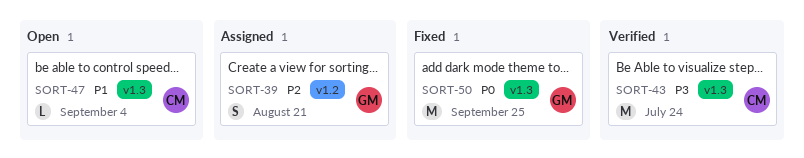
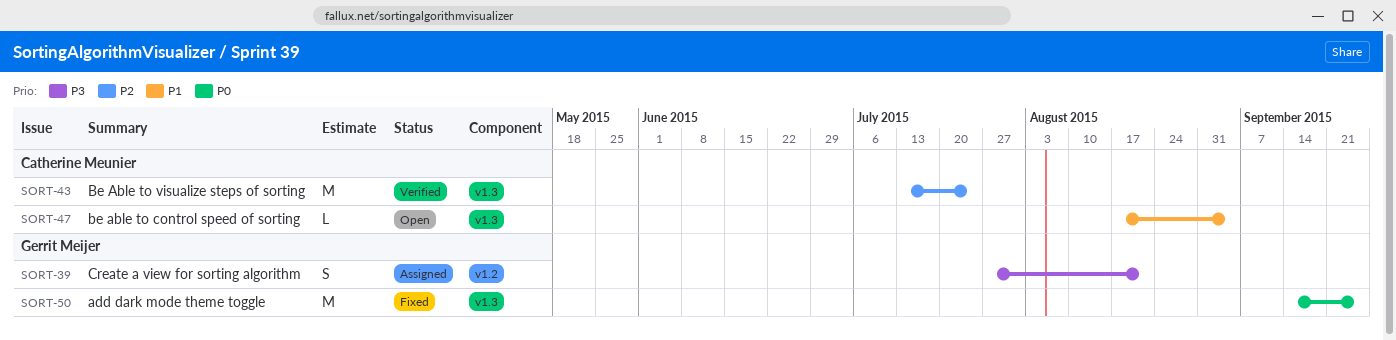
SORT-39, priority: P2 -> P3
SORT-43, priority: P3 -> P2

